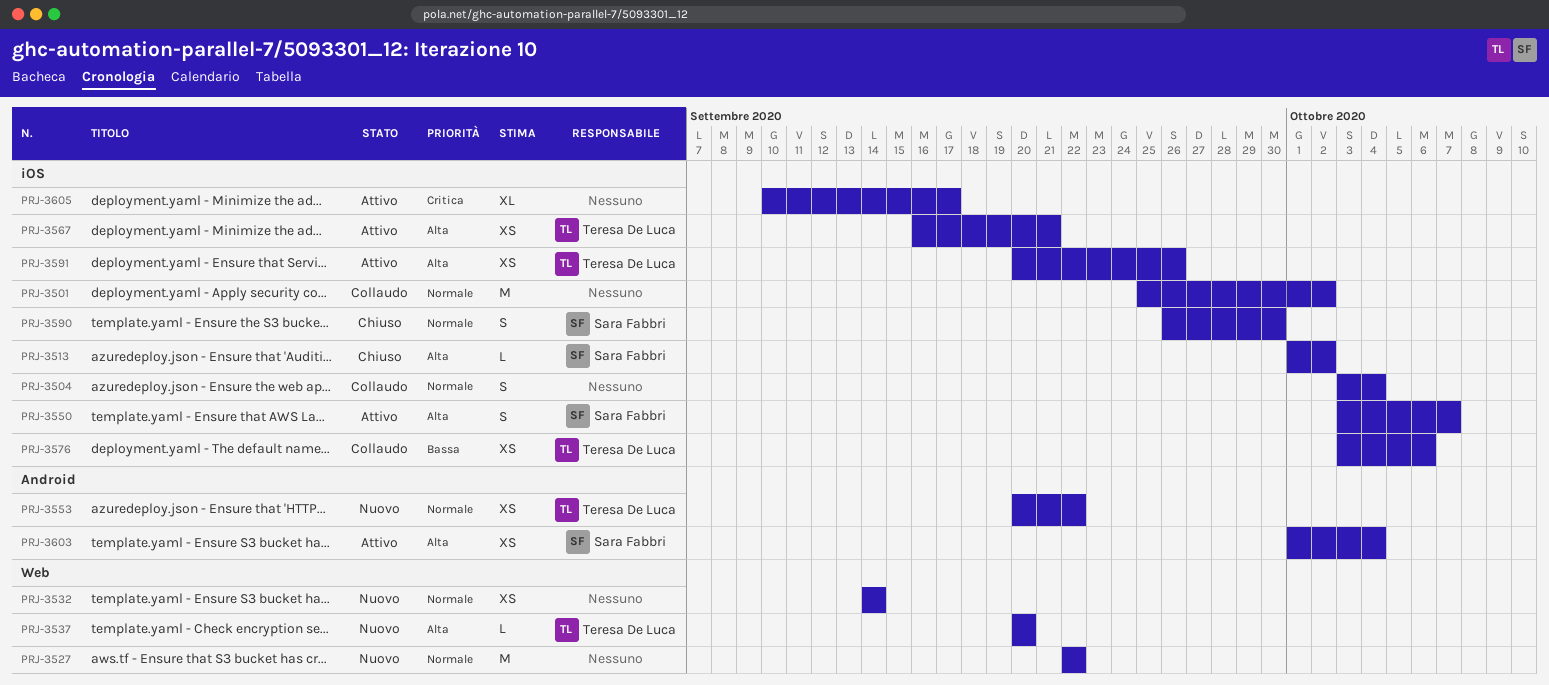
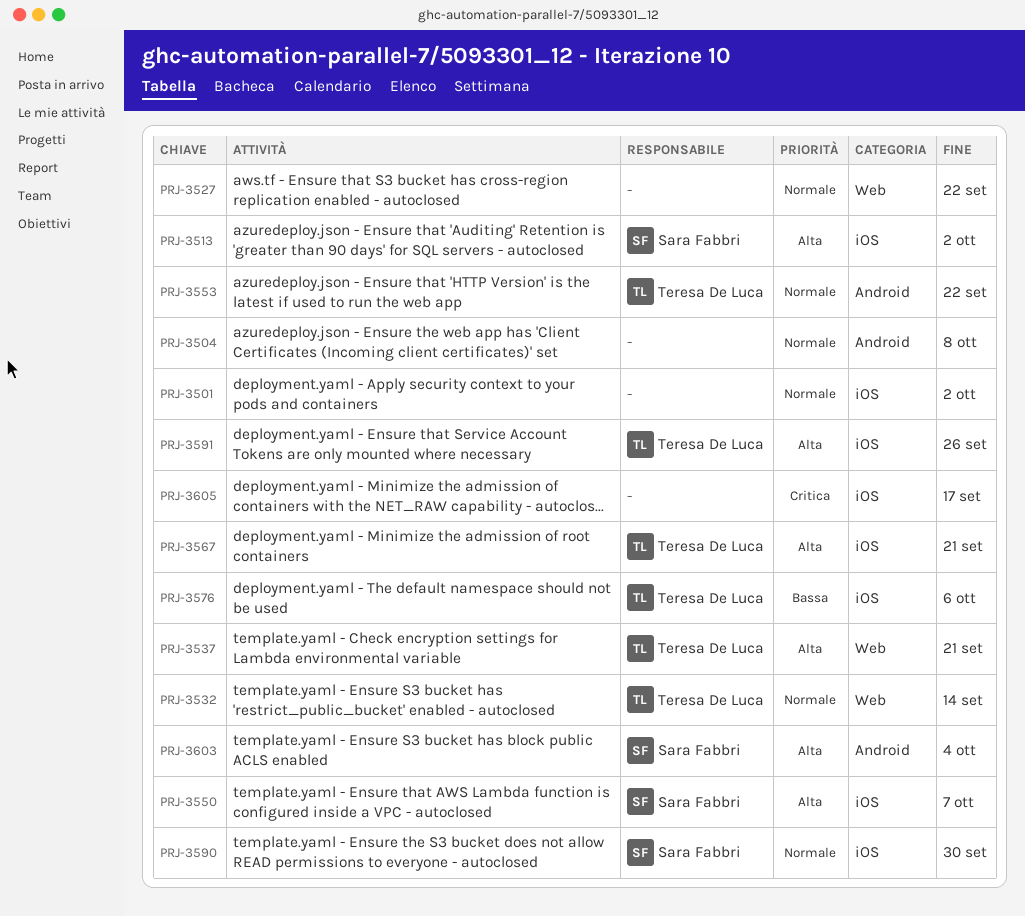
PRJ-3504, label: iOS -> Android
PRJ-3504, due: Oct 4 -> Oct 8
PRJ-3532, owner: none -> Teresa De Luca
PRJ-3537, due: Sep 20 -> Sep 21

